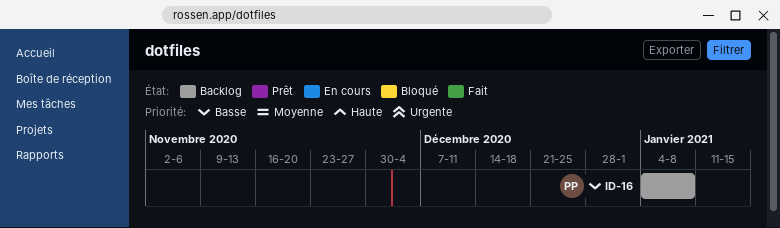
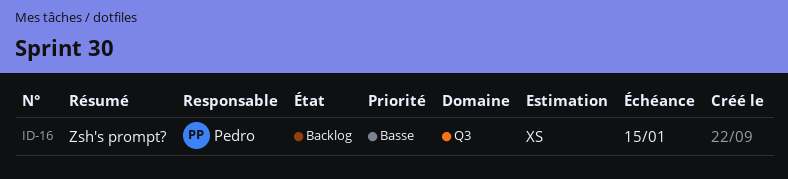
ID-16, due: Jan 8 -> Jan 15

